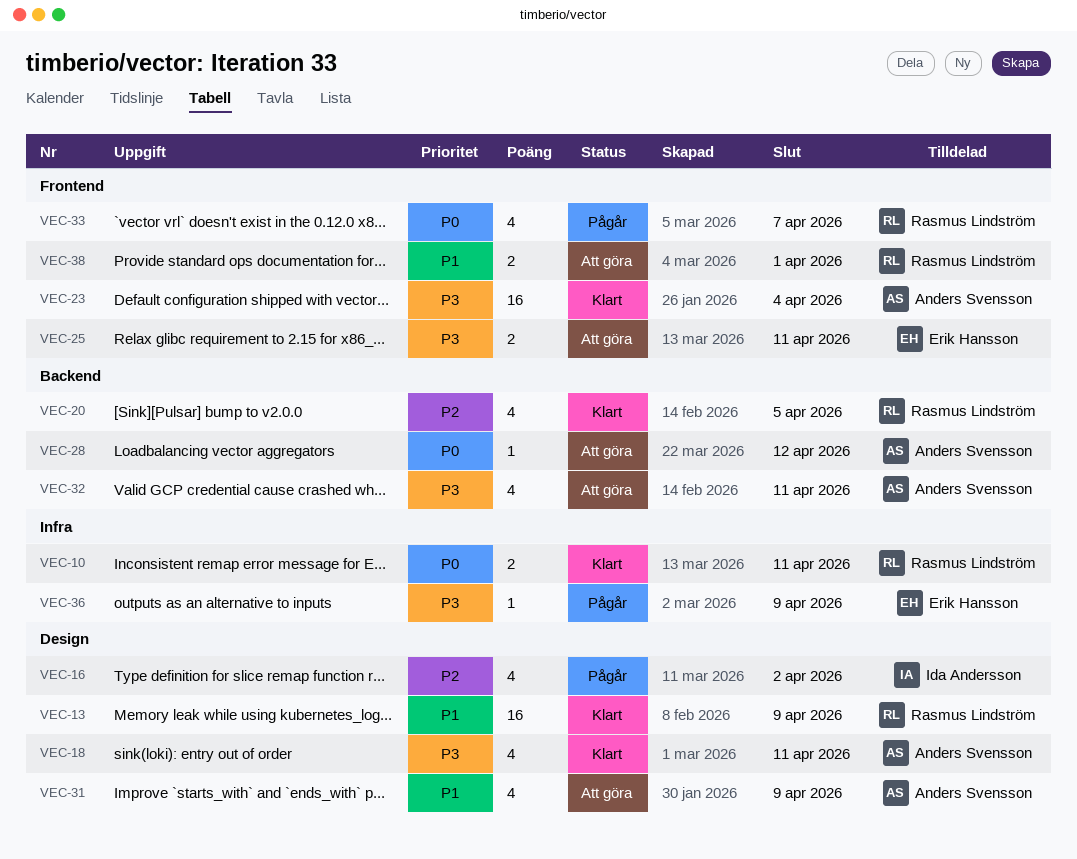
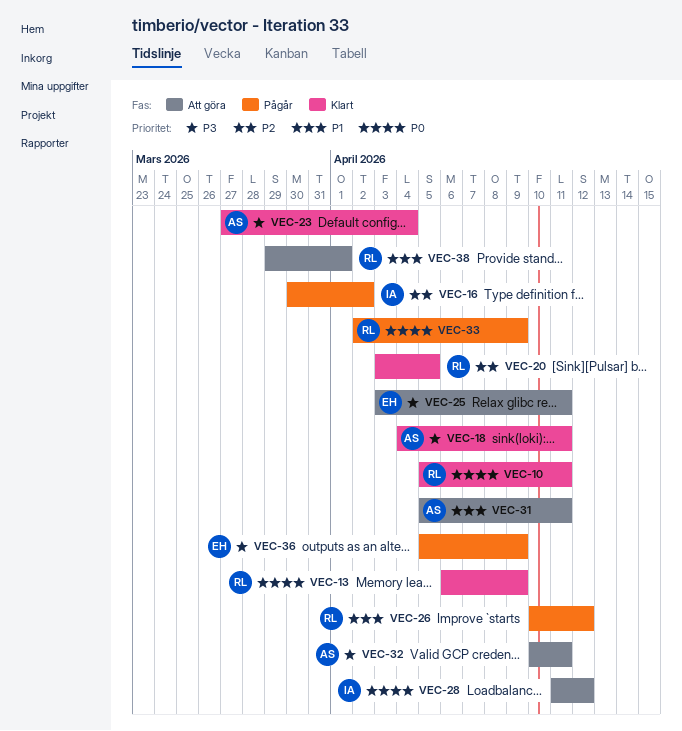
VEC-13, priority: P1 -> P0
VEC-26: none -> present
VEC-28, owner: Anders Svensson -> Ida Andersson
VEC-31, due: Apr 9 -> Apr 11
VEC-33, due: Apr 7 -> Apr 9

